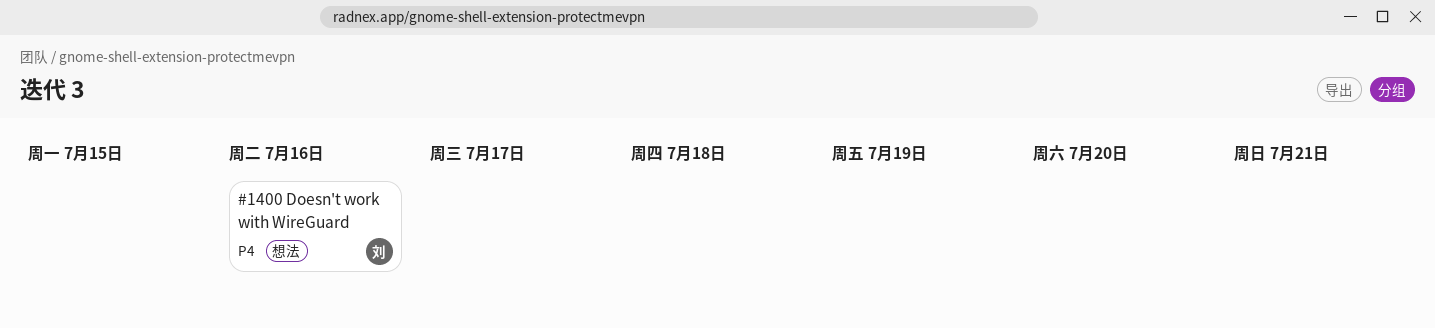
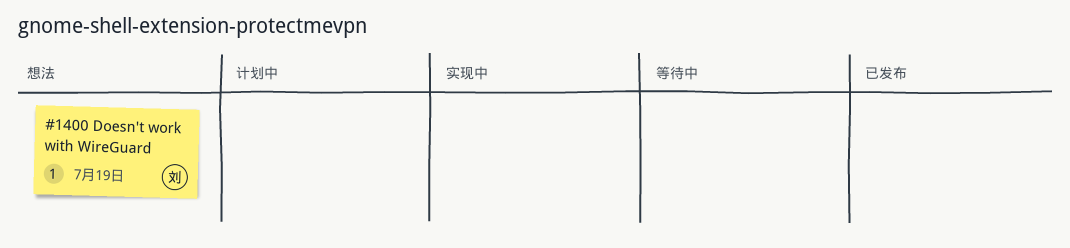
#1400, due: Jul 16 -> Jul 19

